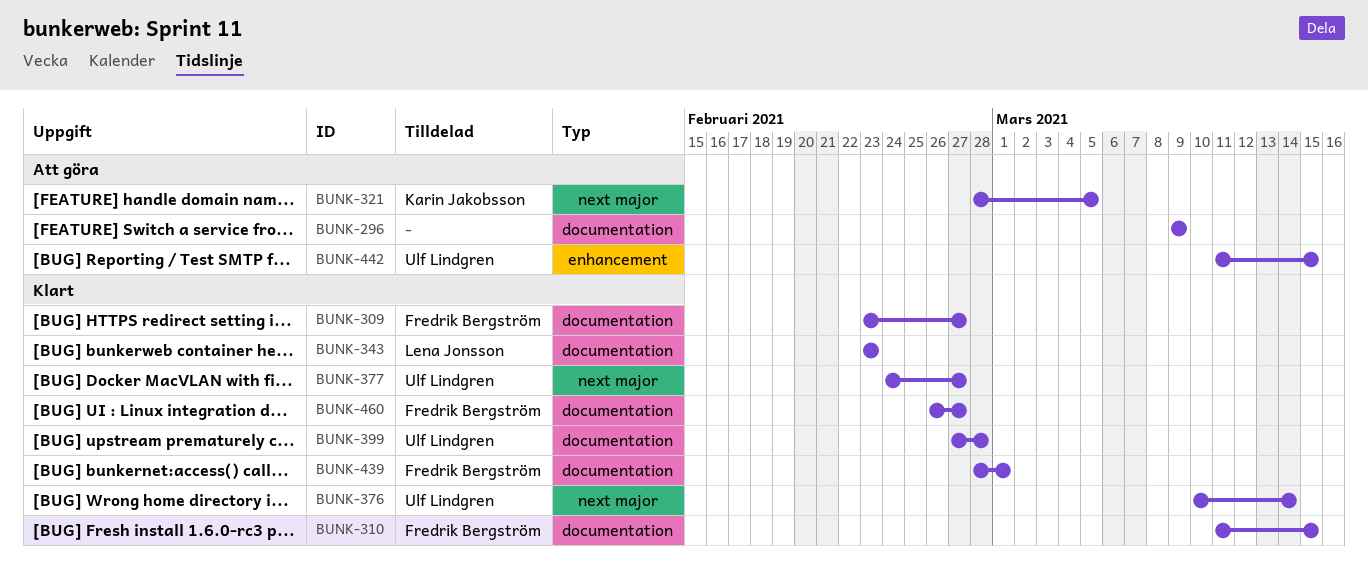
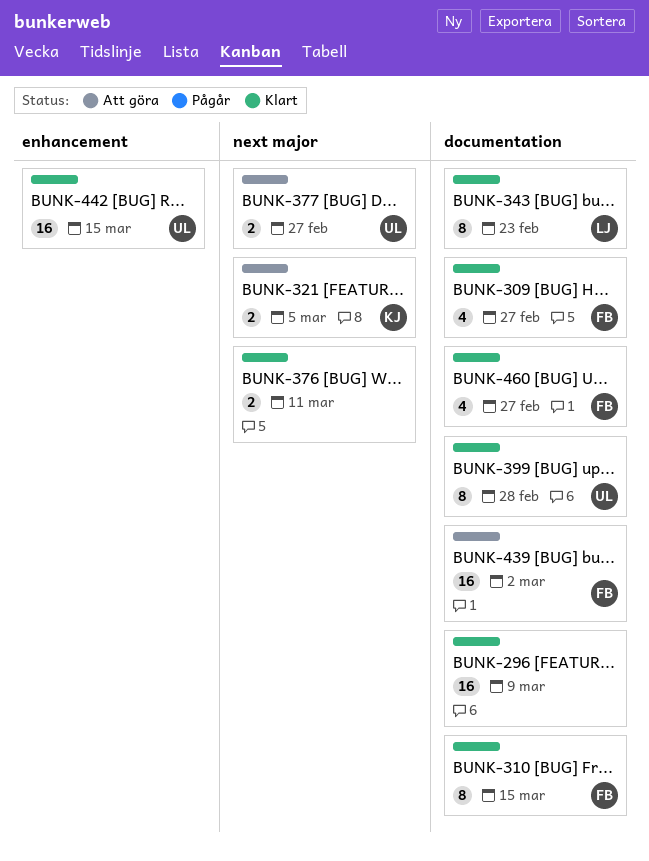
BUNK-296, status: Att göra -> Klart
BUNK-376, owner: Ulf Lindgren -> none
BUNK-376, due: Mar 14 -> Mar 11
BUNK-377, status: Klart -> Att göra
BUNK-439, status: Klart -> Att göra
BUNK-439, due: Mar 1 -> Mar 2
BUNK-442, status: Att göra -> Klart

